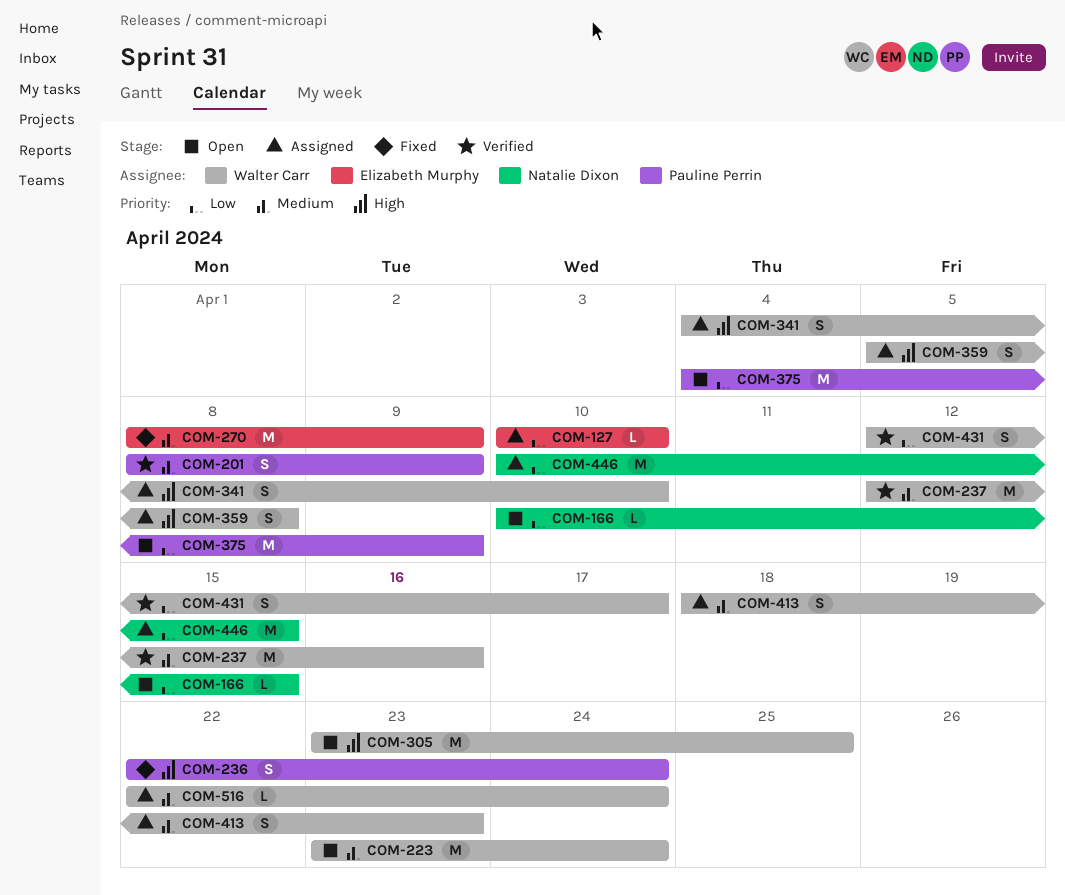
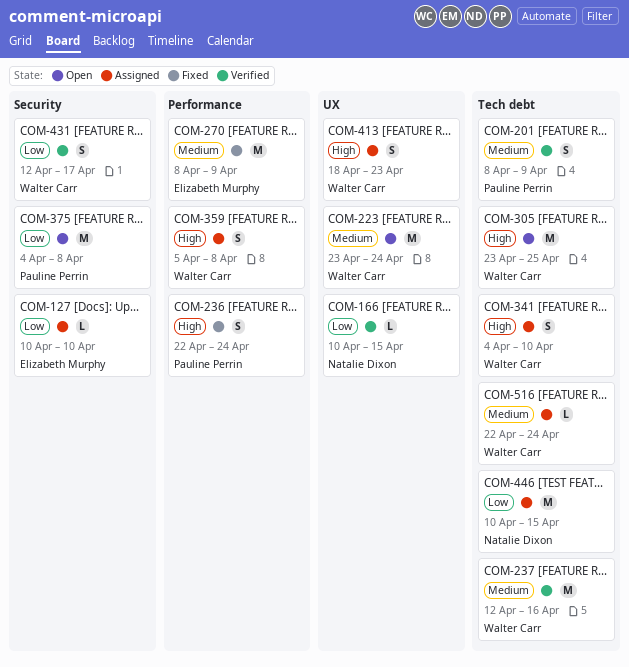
COM-166, status: Open -> Verified
COM-375, due: Apr 9 -> Apr 8
COM-413, priority: Medium -> High

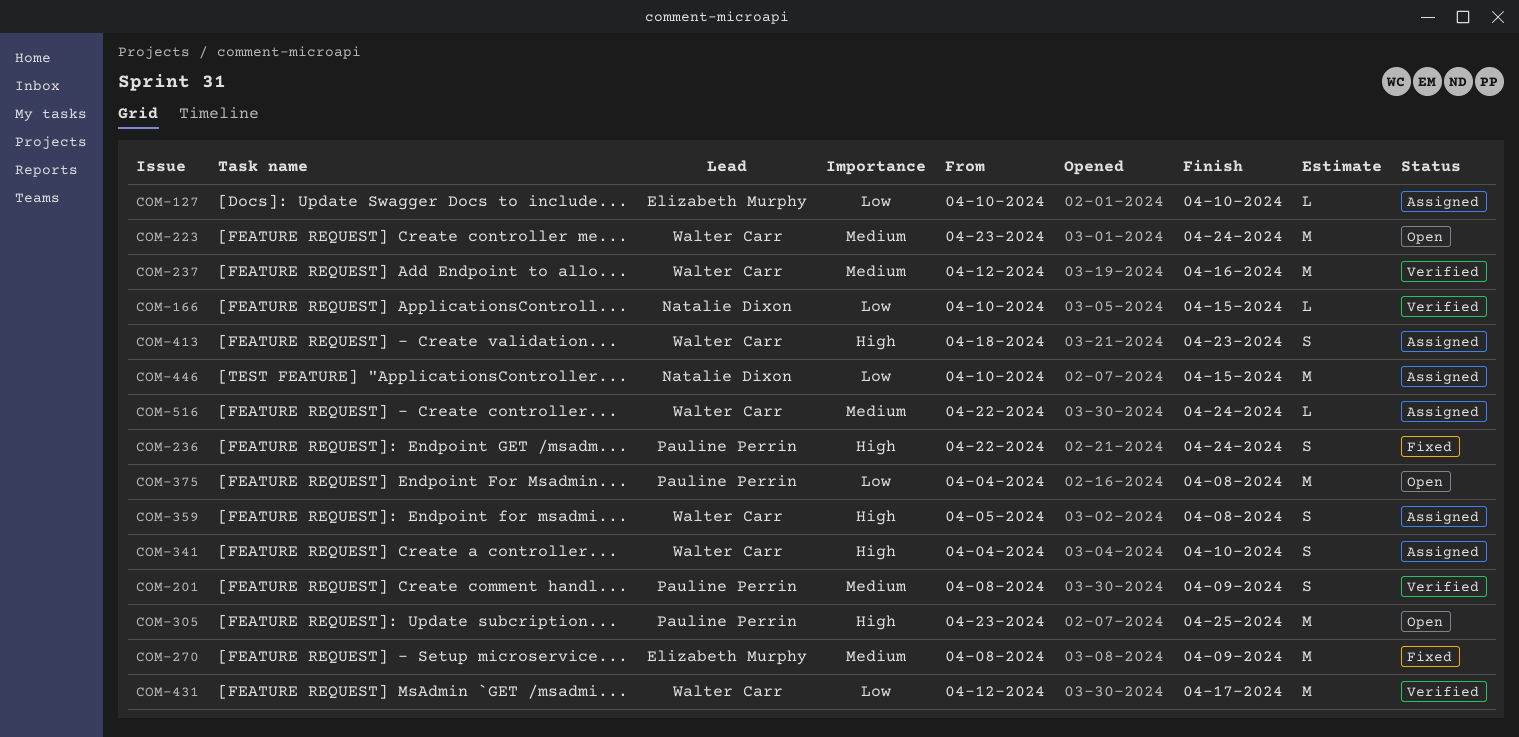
COM-305, owner: Walter Carr -> Pauline Perrin
COM-431, estimate: S -> M

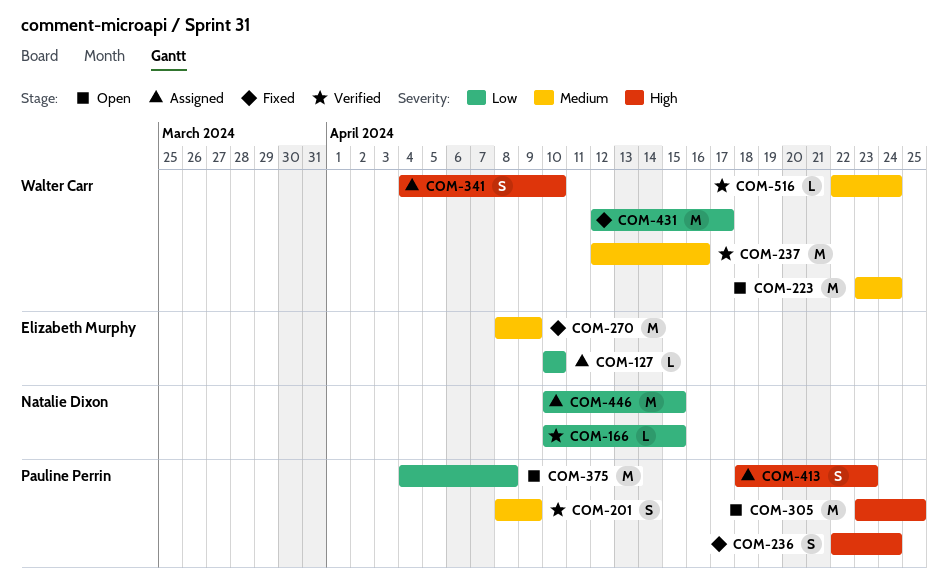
COM-359: present -> none
COM-413, owner: Walter Carr -> Pauline Perrin
COM-431, status: Verified -> Fixed
COM-516, status: Assigned -> Verified

